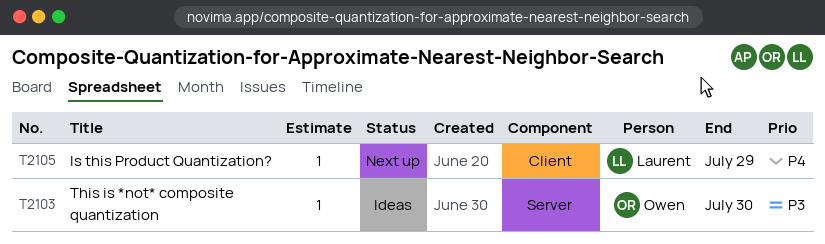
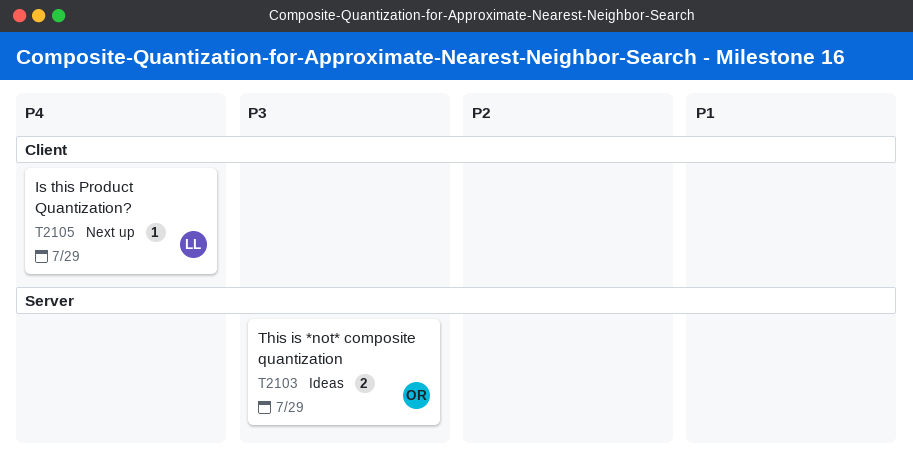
T2103, estimate: 1 -> 2
T2103, due: Jul 30 -> Jul 29

